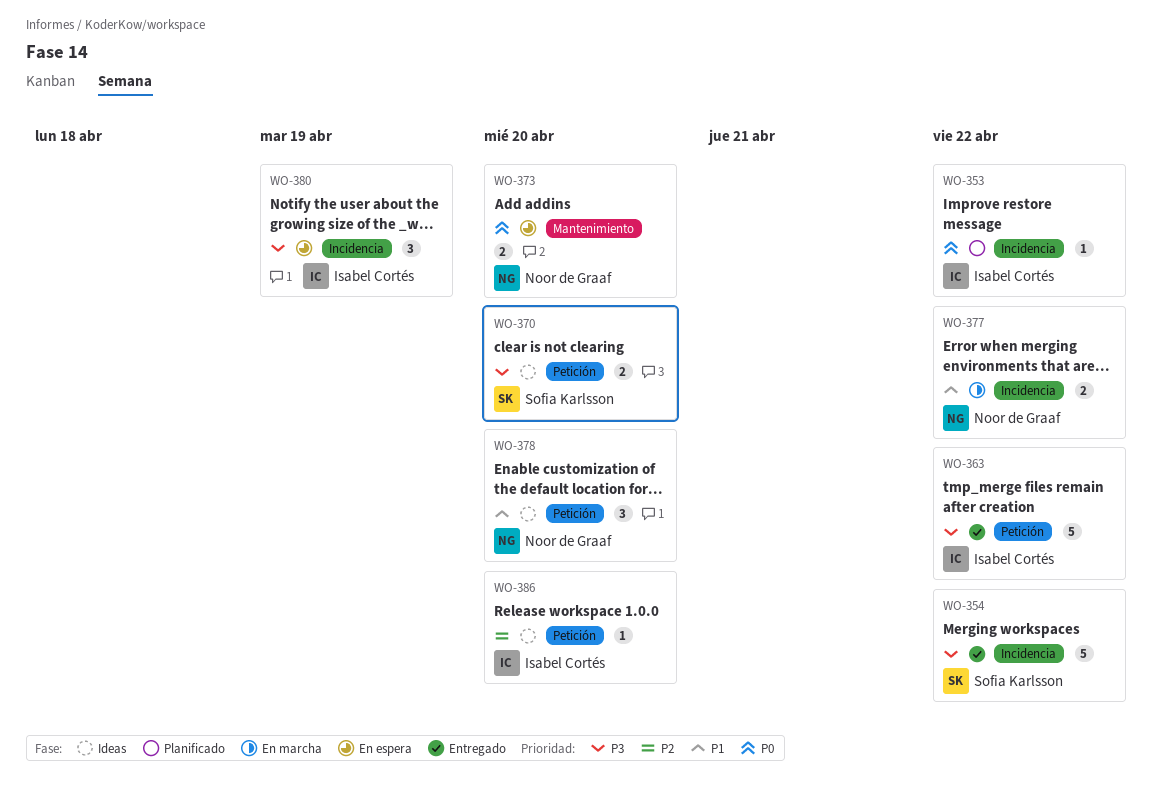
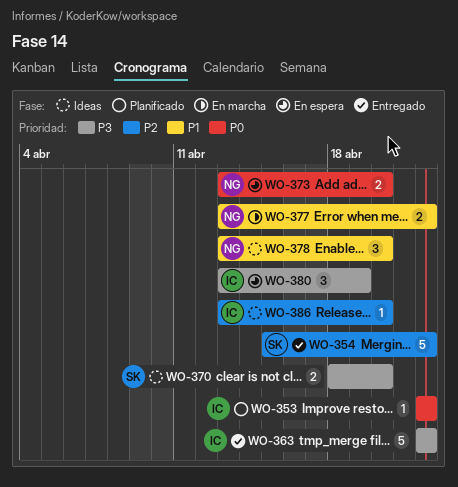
WO-354, priority: P3 -> P2

